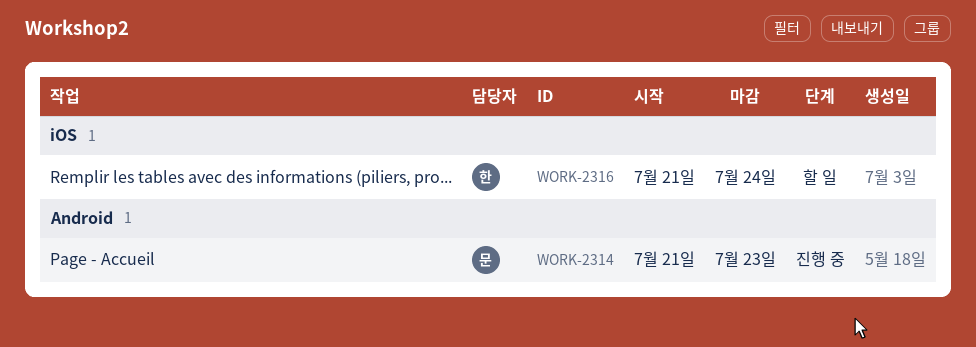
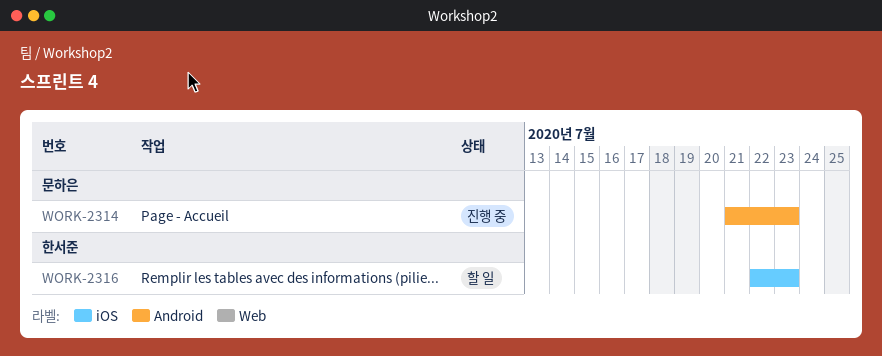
WORK-2316, start: Jul 21 -> Jul 22
WORK-2316, due: Jul 24 -> Jul 23

